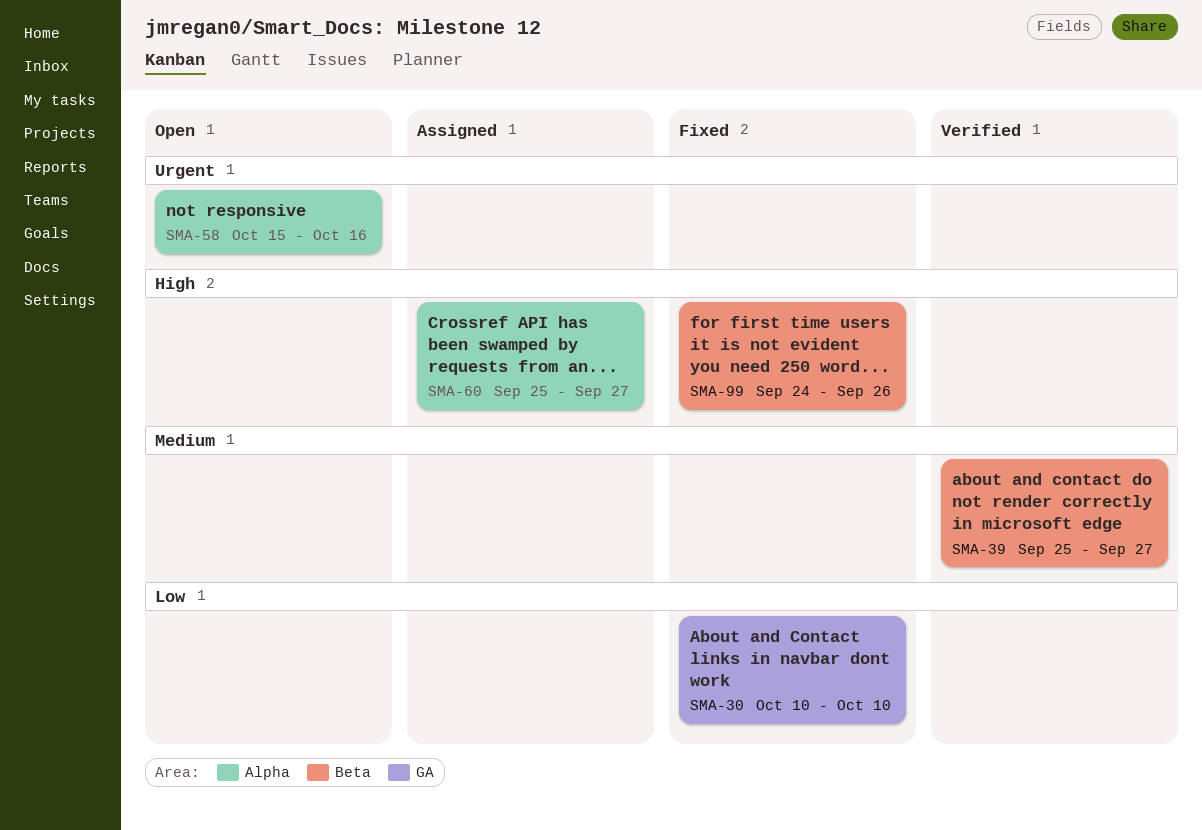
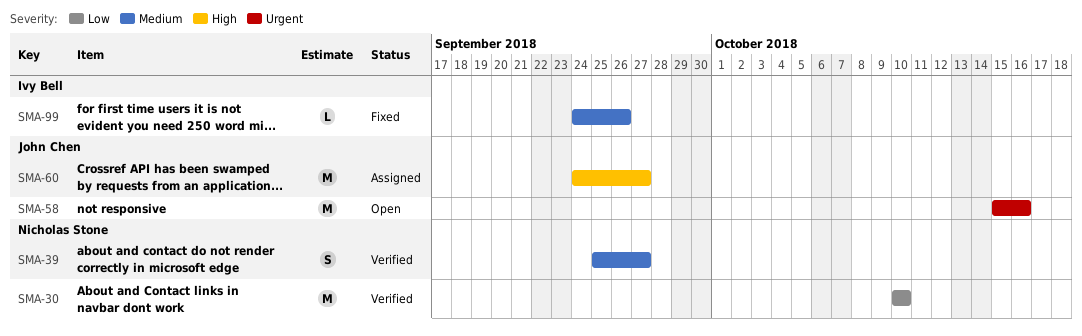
SMA-30, status: Fixed -> Verified
SMA-60, start: Sep 25 -> Sep 24
SMA-99, priority: High -> Medium

